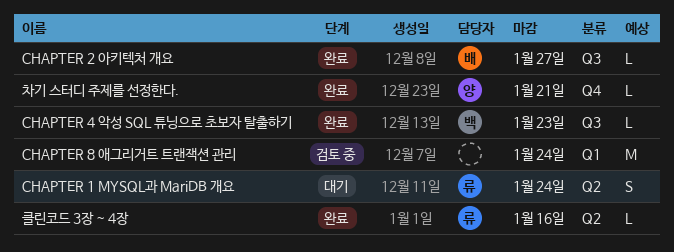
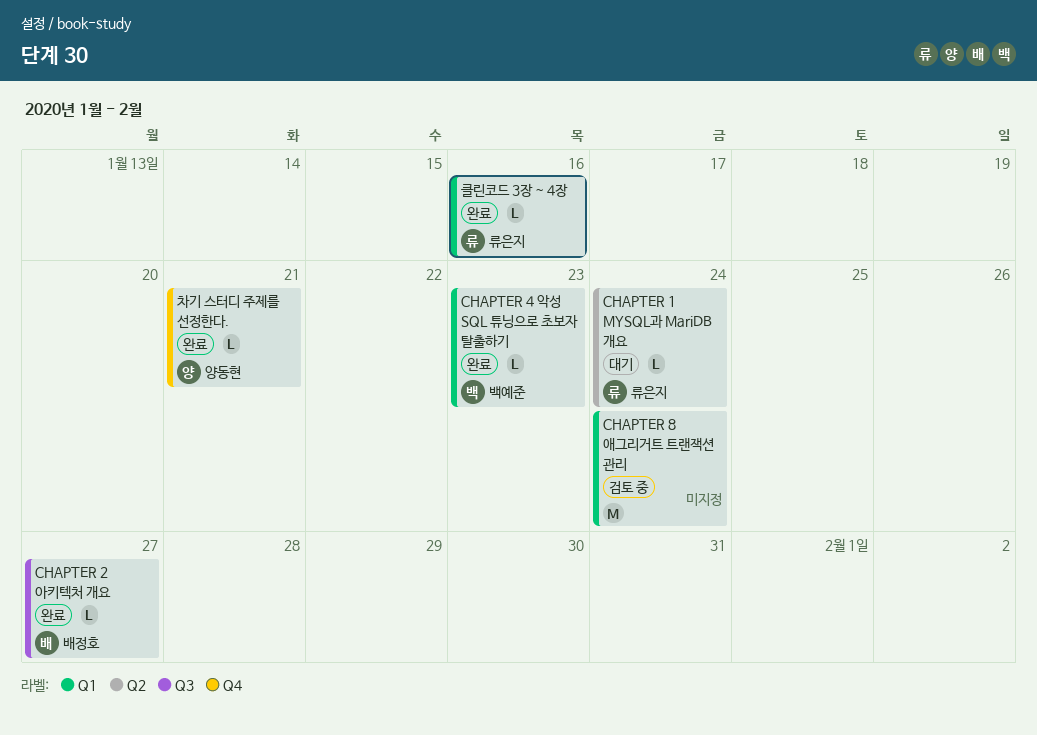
CHAPTER 1 MYSQL과 MariDB 개요, estimate: S -> L
CHAPTER 4 악성 SQL 튜닝으로 초보자 탈출하기, label: Q3 -> Q1
클린코드 3장 ~ 4장, label: Q2 -> Q1

